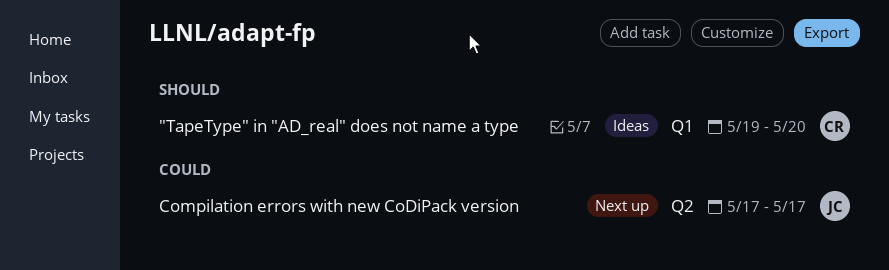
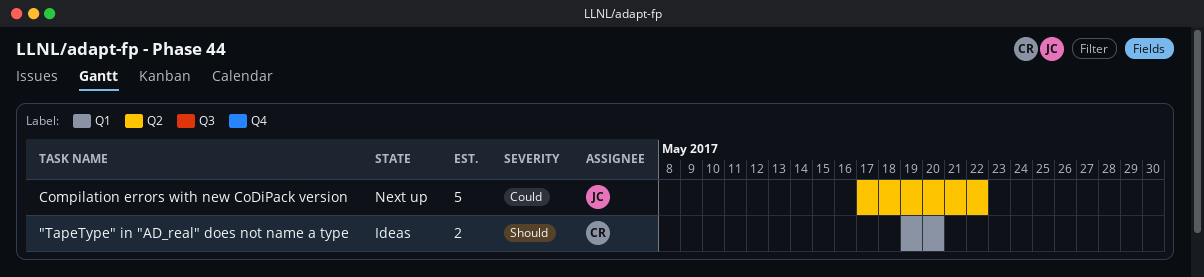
Compilation errors with new CoDiPack version, due: May 17 -> May 22

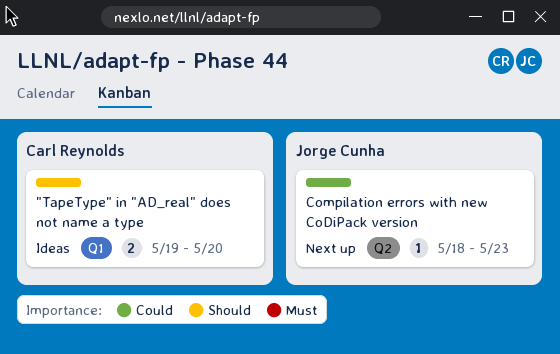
Compilation errors with new CoDiPack version, estimate: 5 -> 1
Compilation errors with new CoDiPack version, start: May 17 -> May 18
Compilation errors with new CoDiPack version, due: May 22 -> May 23

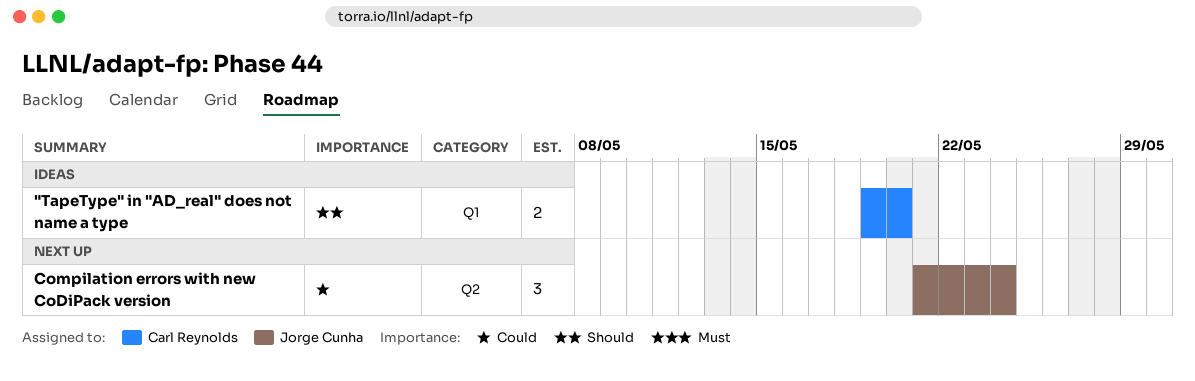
Compilation errors with new CoDiPack version, estimate: 1 -> 3
Compilation errors with new CoDiPack version, start: May 18 -> May 21
Compilation errors with new CoDiPack version, due: May 23 -> May 24

